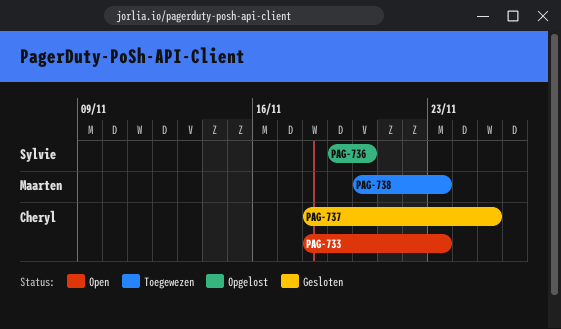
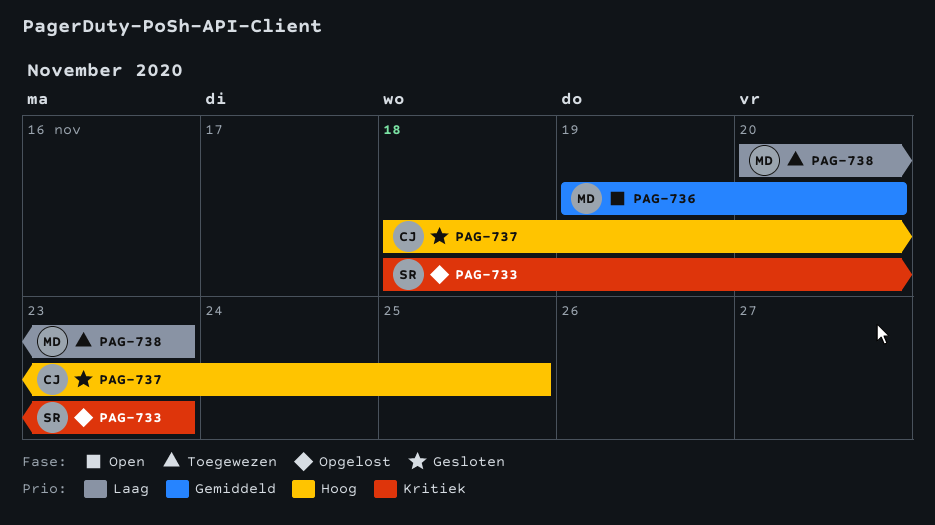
PAG-733, status: Open -> Opgelost
PAG-733, owner: Cheryl -> Sylvie
PAG-736, status: Opgelost -> Open
PAG-736, owner: Sylvie -> Maarten

